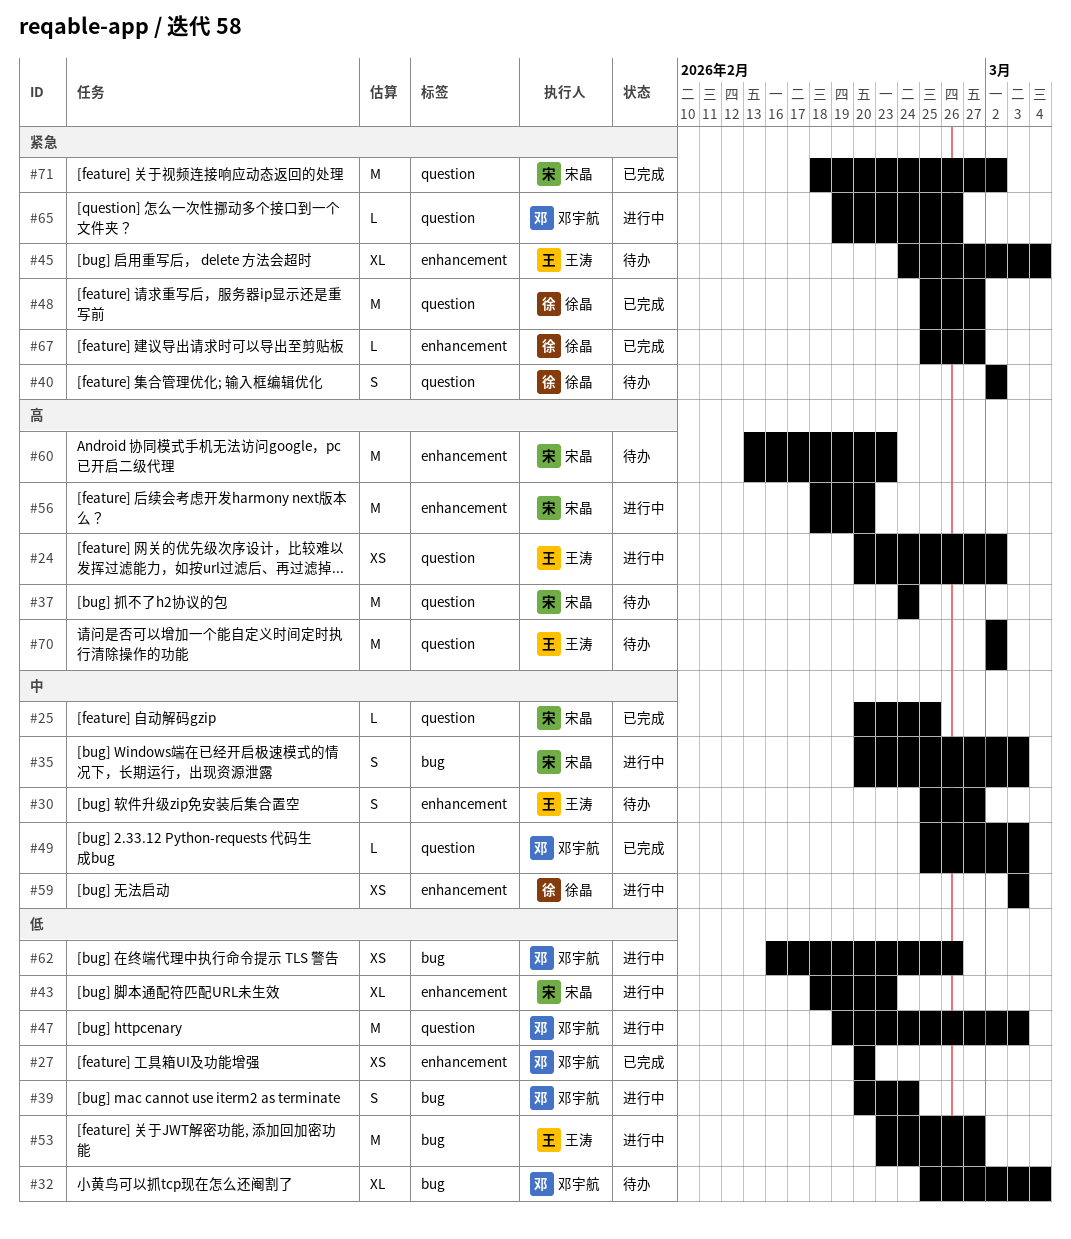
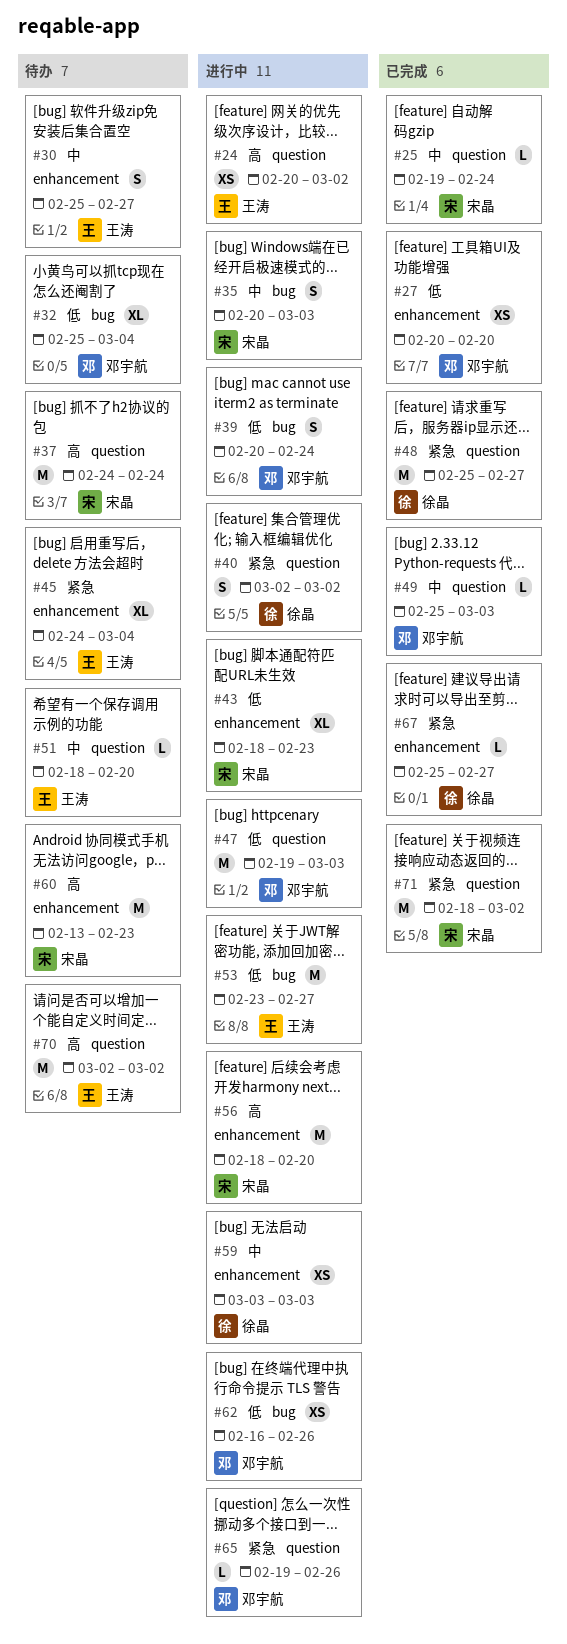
#25, start: Feb 20 -> Feb 19
#25, due: Feb 25 -> Feb 24
#40, status: 待办 -> 进行中
#51: none -> present

